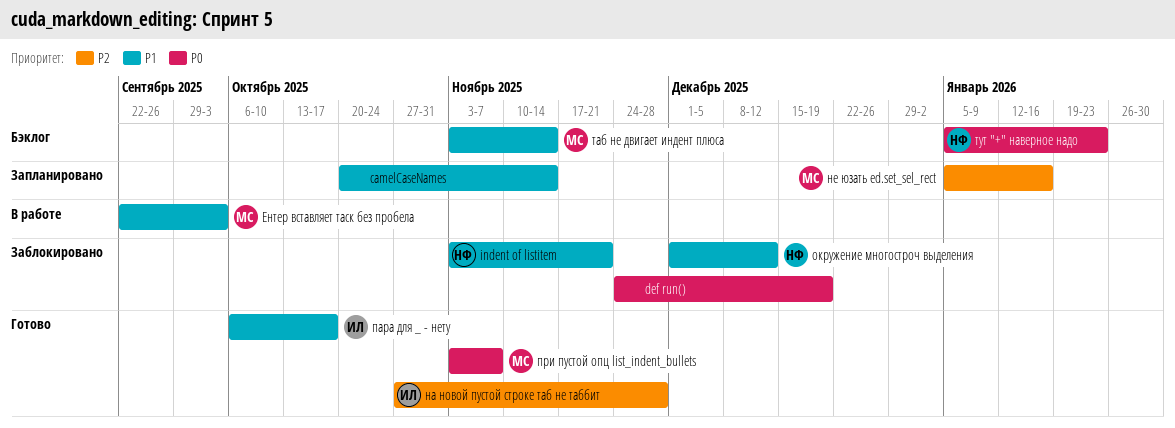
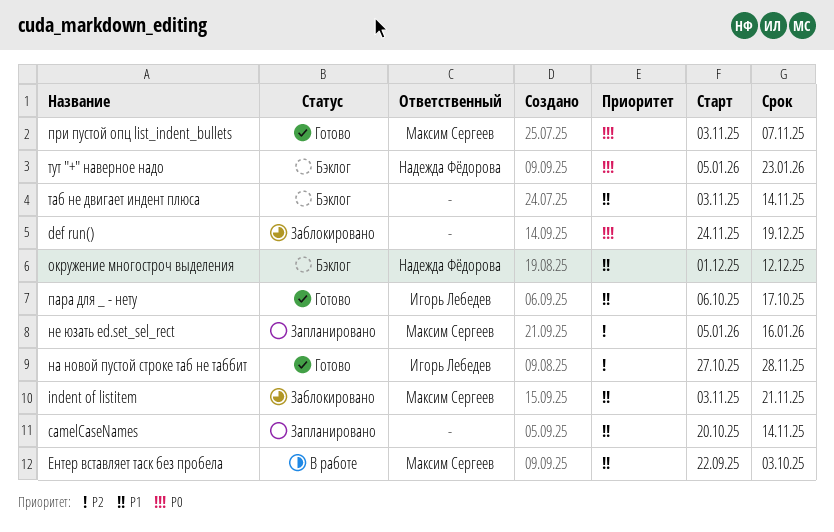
indent of listitem, owner: Надежда Фёдорова -> Максим Сергеев
окружение многостроч выделения, status: Заблокировано -> Бэклог
таб не двигает индент плюса, owner: Максим Сергеев -> none

